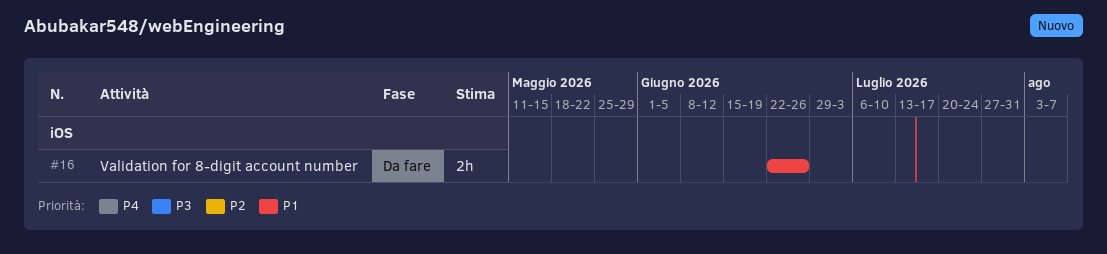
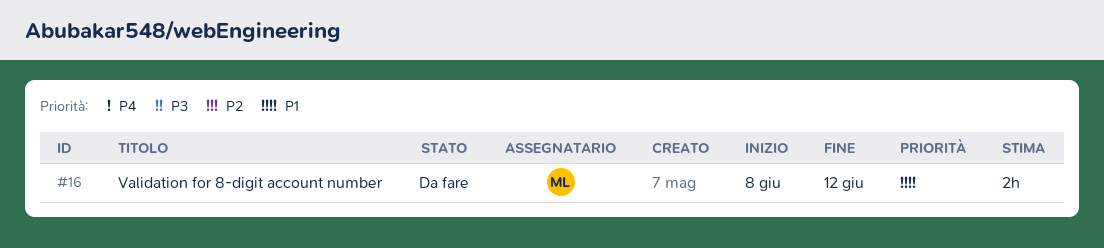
#16, start: Jun 22 -> Jun 8
#16, due: Jun 26 -> Jun 12

